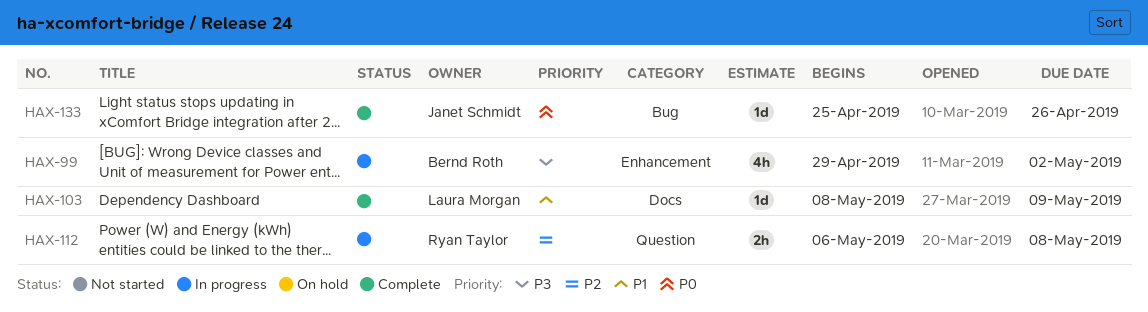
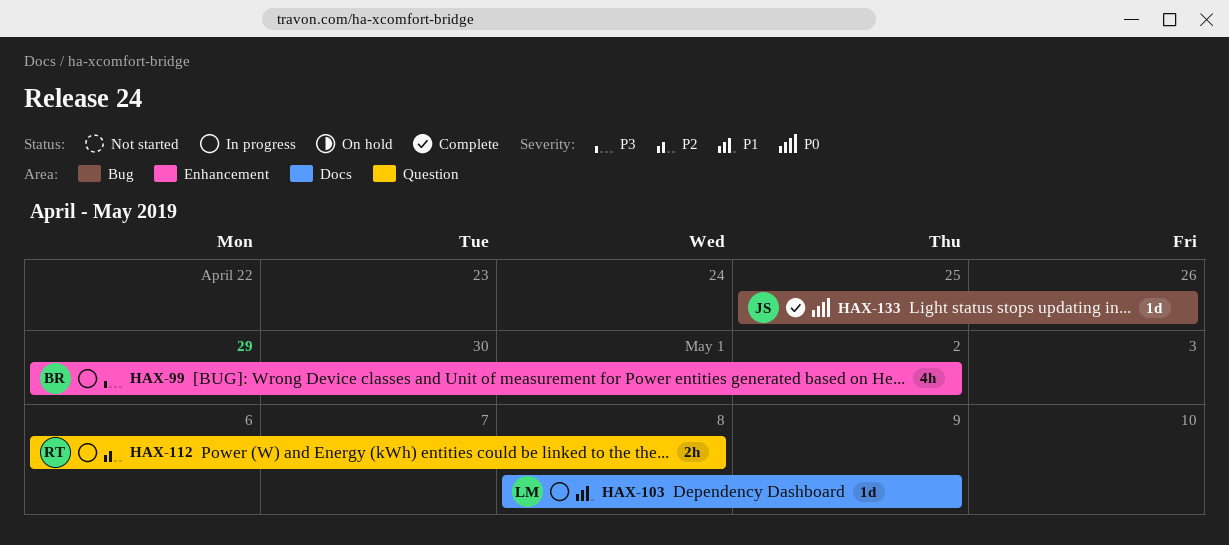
HAX-103, status: Complete -> In progress

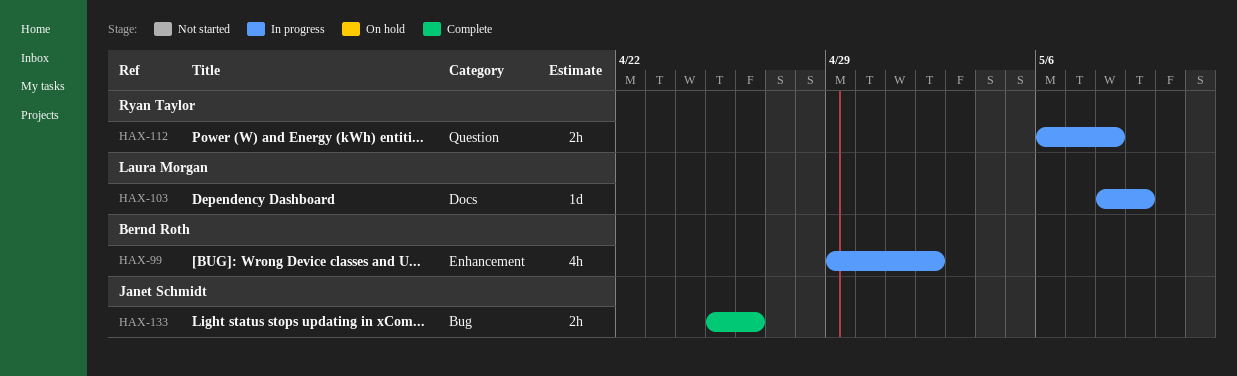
HAX-133, estimate: 1d -> 2h

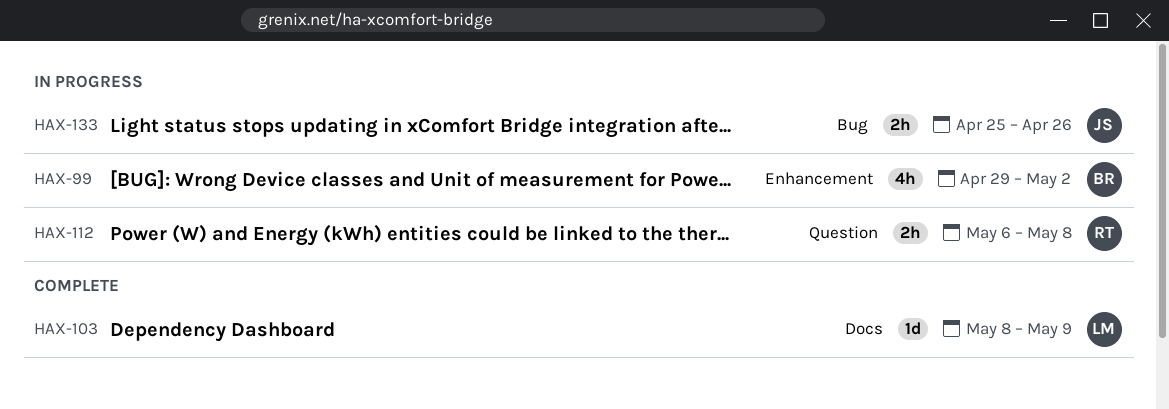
HAX-103, status: In progress -> Complete
HAX-133, status: Complete -> In progress

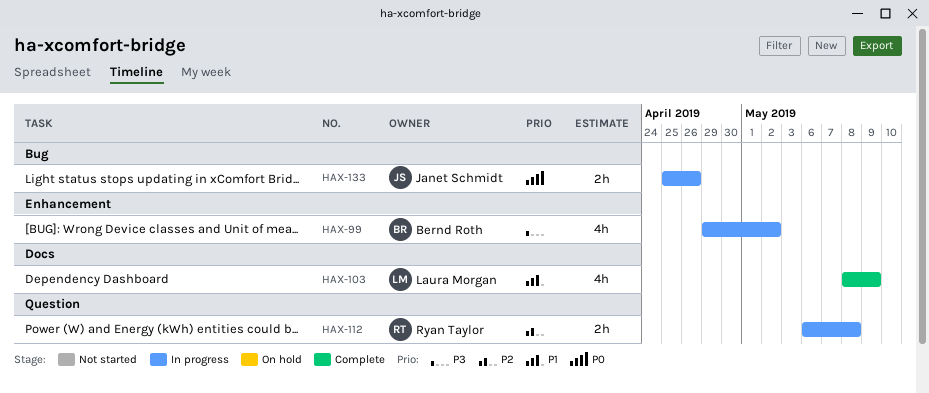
HAX-103, estimate: 1d -> 4h

